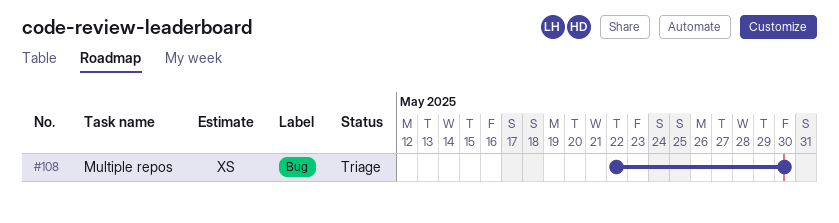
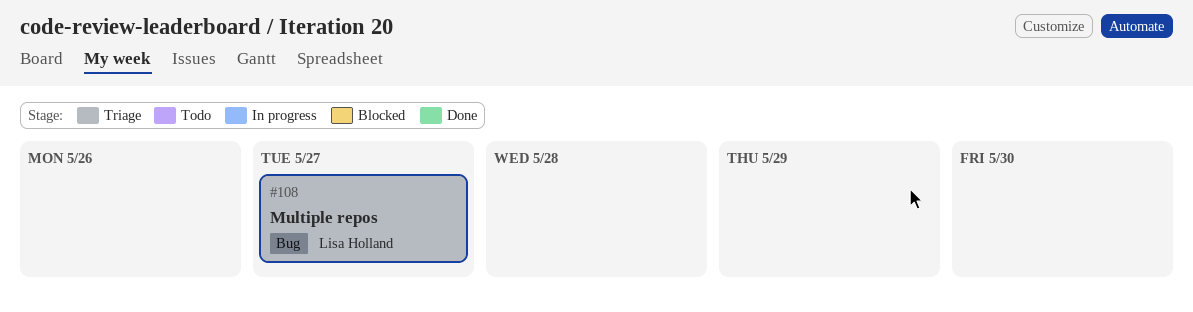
#108, due: May 30 -> May 27

